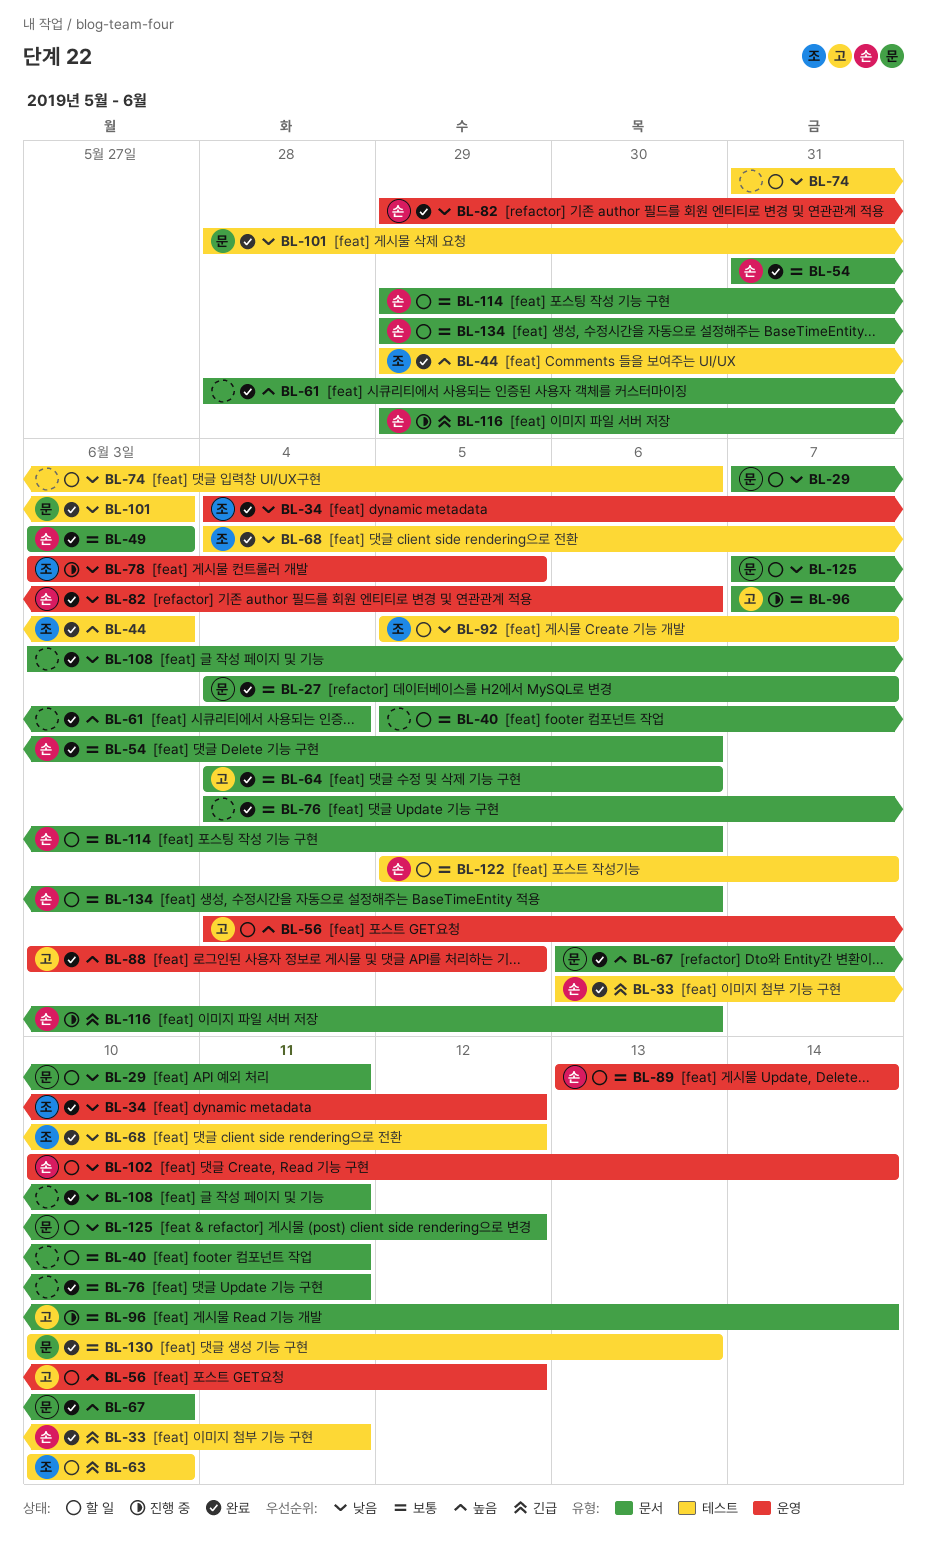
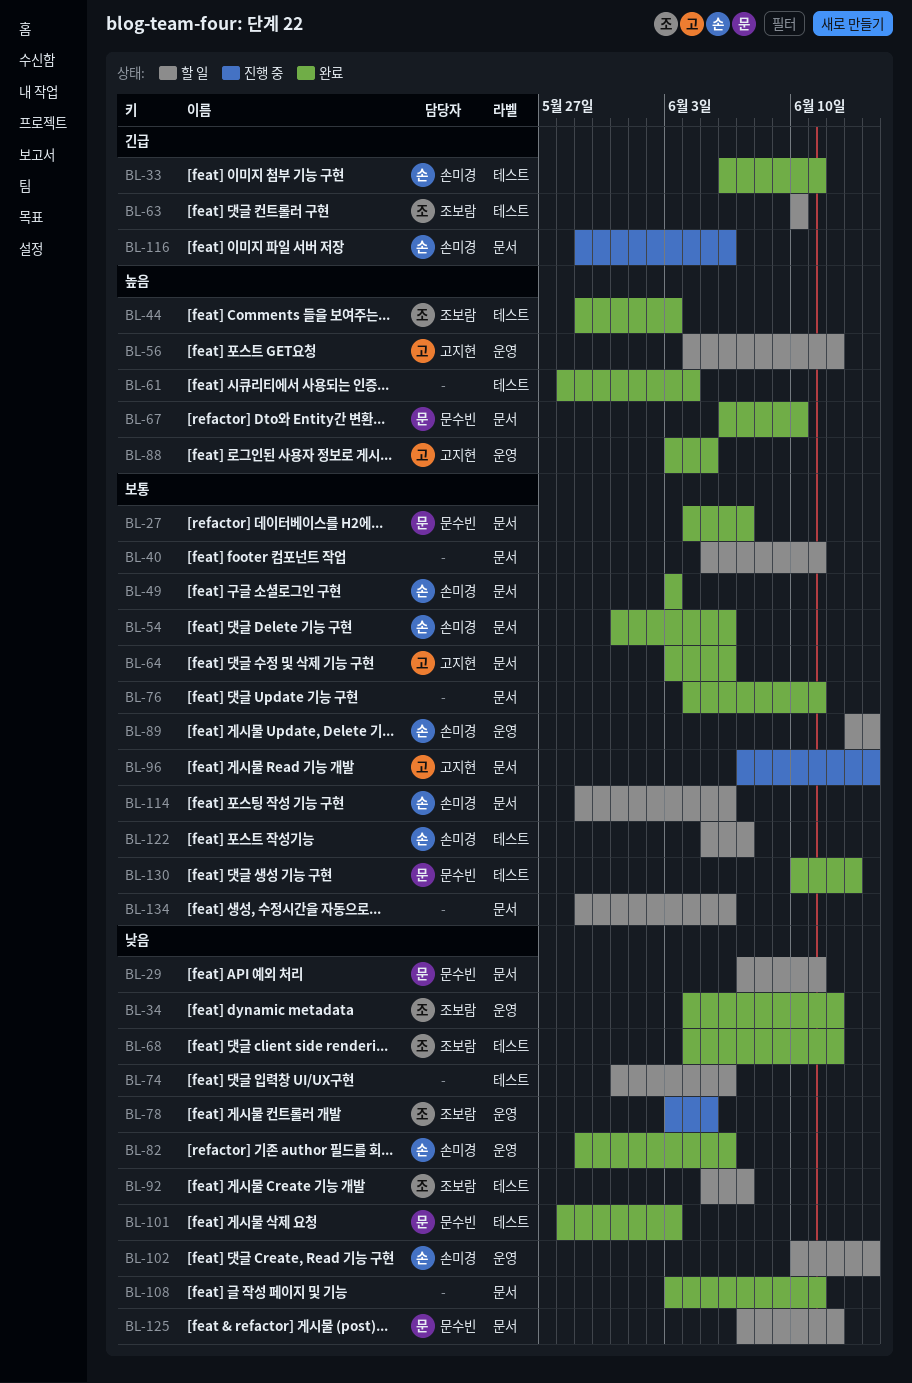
BL-61, label: 문서 -> 테스트
BL-64, start: Jun 4 -> Jun 3
BL-134, owner: 손미경 -> none

